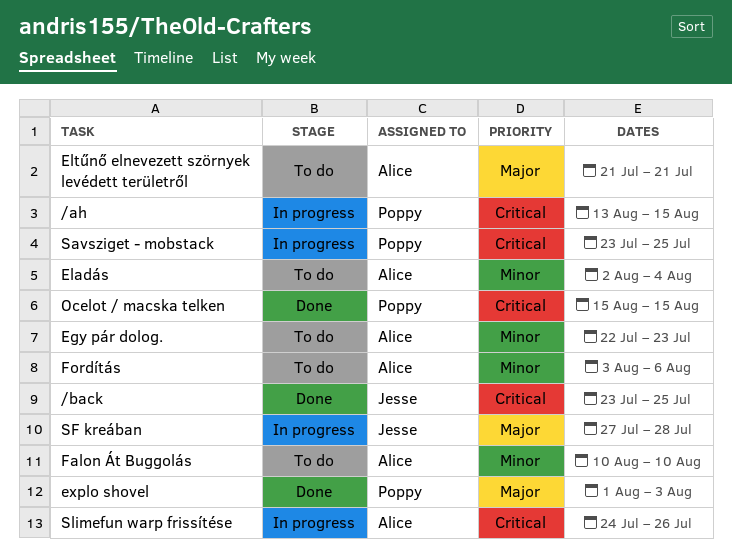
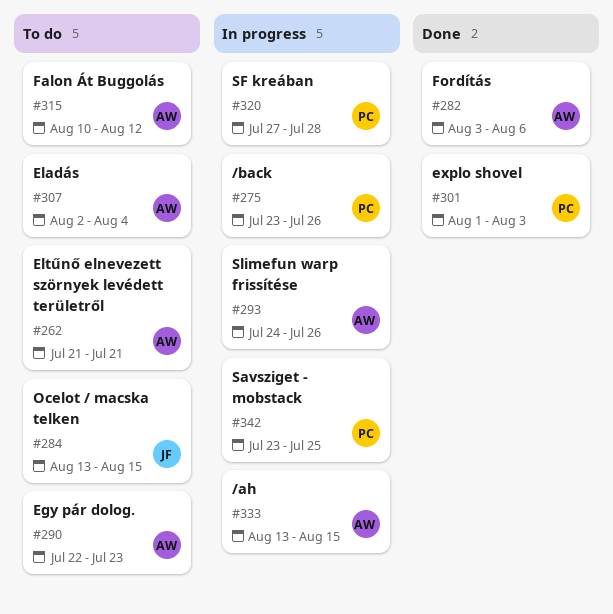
/ah, owner: Poppy -> Alice
/back, status: Done -> In progress
/back, owner: Jesse -> Poppy
/back, due: Jul 25 -> Jul 26
Falon Át Buggolás, due: Aug 10 -> Aug 12
Fordítás, status: To do -> Done
Ocelot / macska telken, status: Done -> To do
Ocelot / macska telken, owner: Poppy -> Jesse
Ocelot / macska telken, start: Aug 15 -> Aug 13
SF kreában, owner: Jesse -> Poppy

